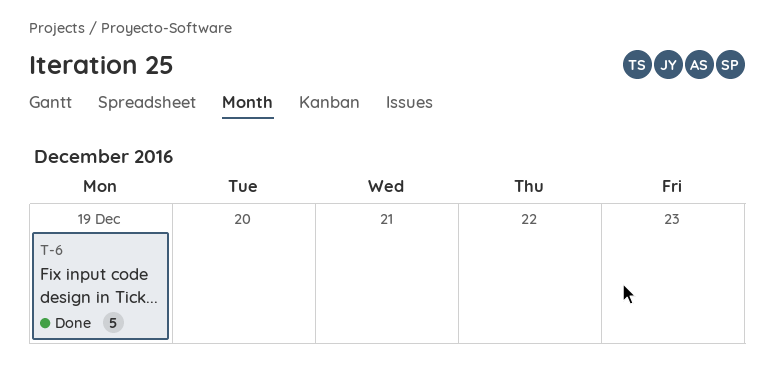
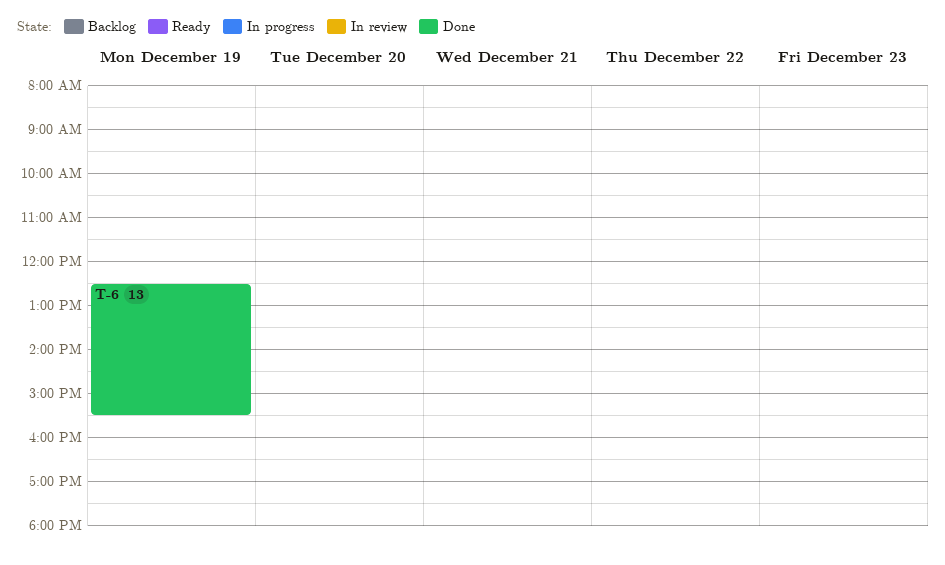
T-6, estimate: 5 -> 13

